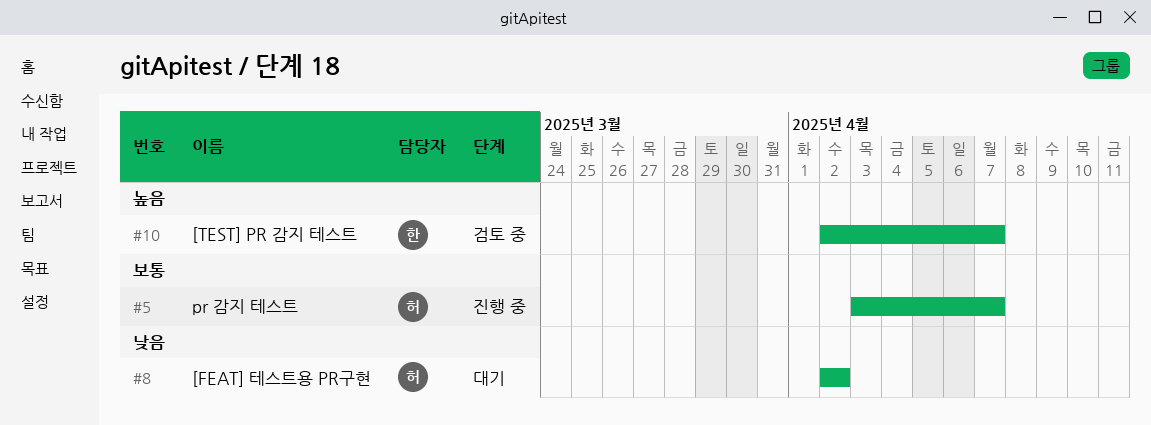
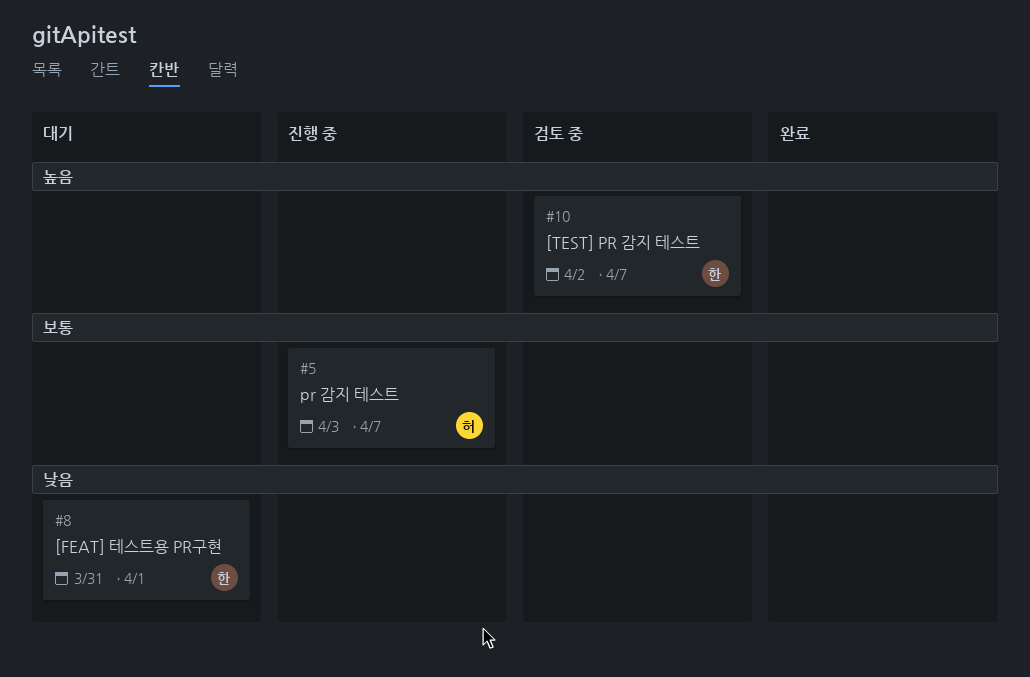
#8, owner: 허 -> 한
#8, start: Apr 2 -> Mar 31
#8, due: Apr 2 -> Apr 1

